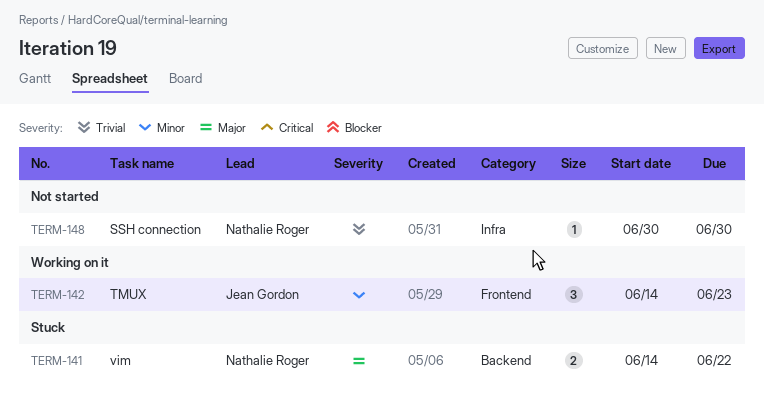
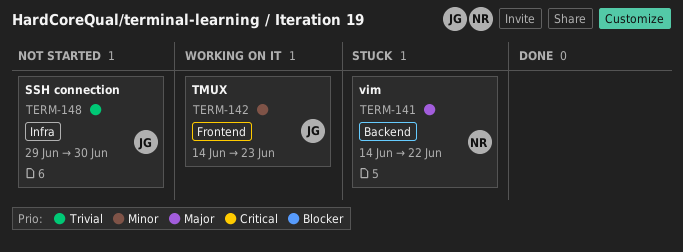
TERM-148, owner: Nathalie Roger -> Jean Gordon
TERM-148, start: Jun 30 -> Jun 29

